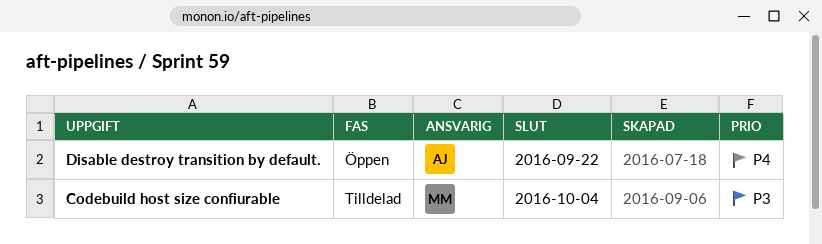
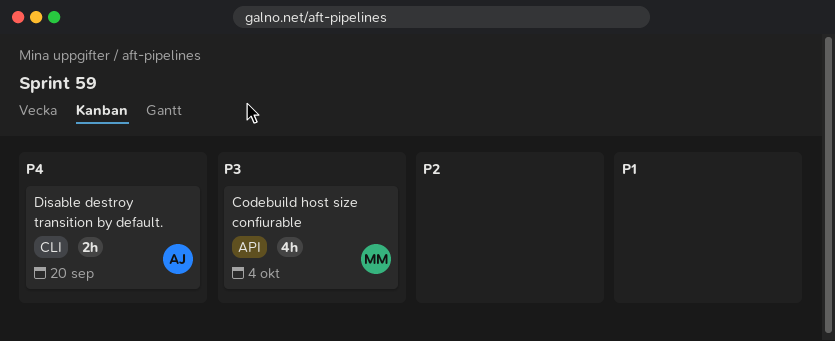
Disable destroy transition by default., due: Sep 22 -> Sep 20

